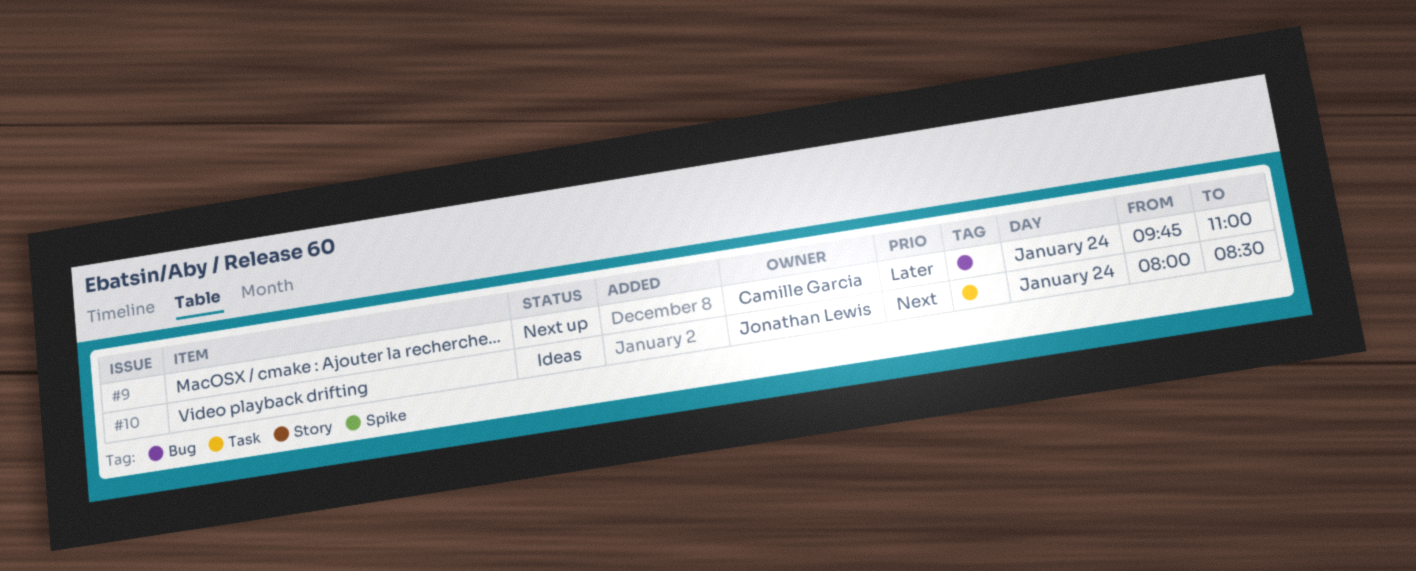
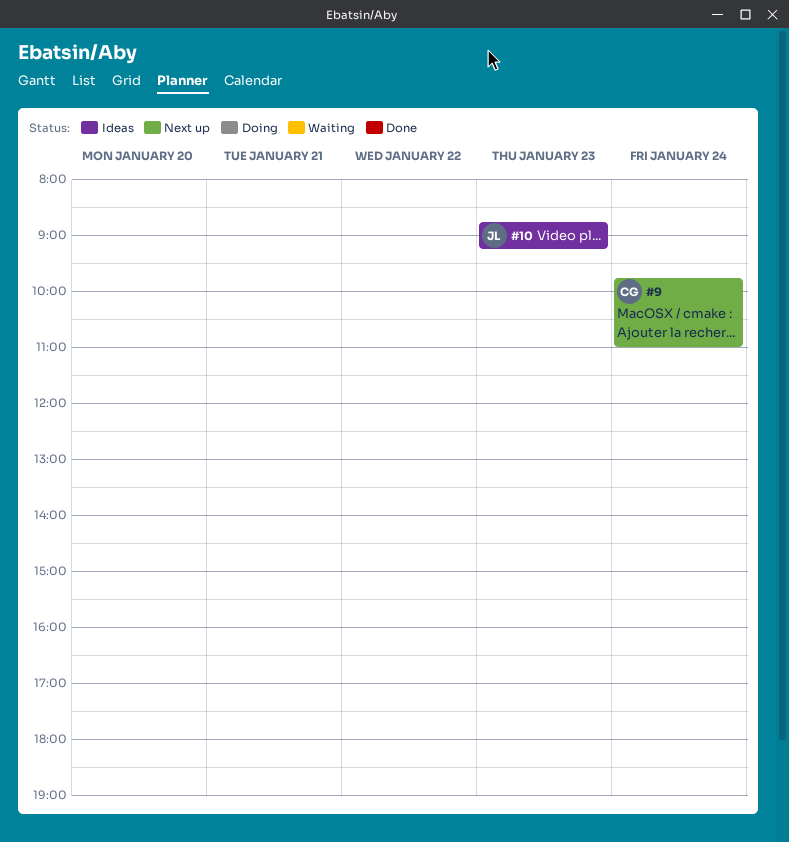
#10, day: Jan 24 -> Jan 23
#10, begins: 08:00 -> 08:45
#10, ends: 08:30 -> 09:15

